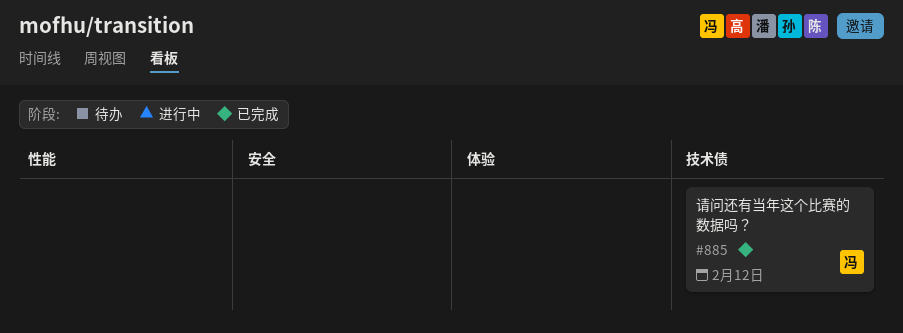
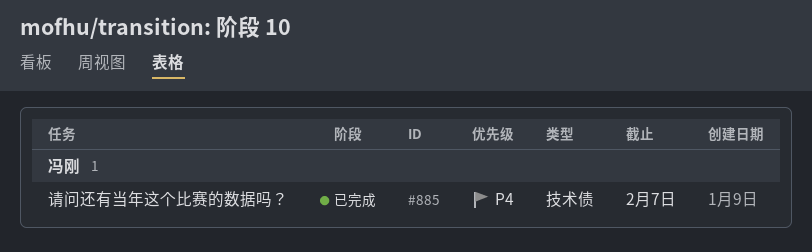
#885, due: Feb 12 -> Feb 7

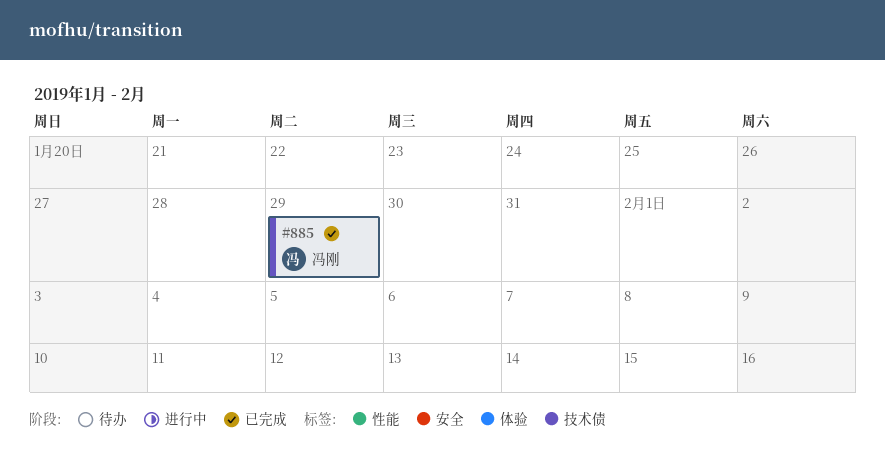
#885, due: Feb 7 -> Jan 29

